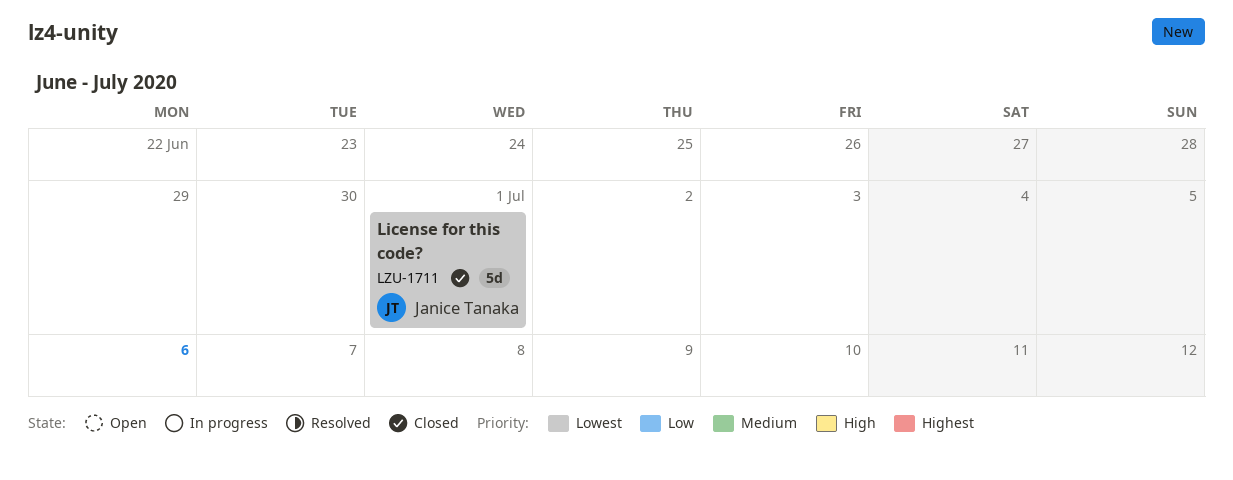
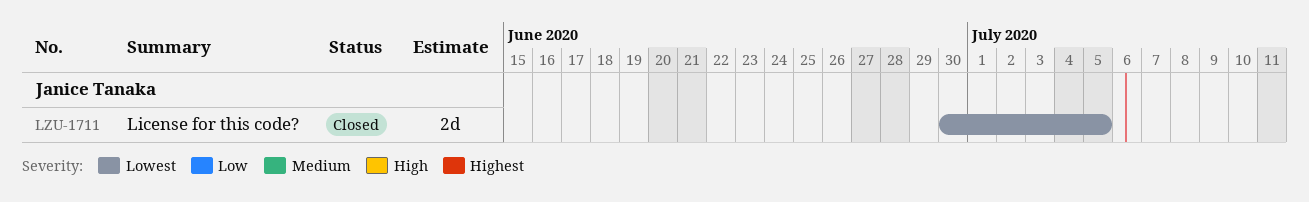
LZU-1711, estimate: 5d -> 2d
LZU-1711, due: Jul 1 -> Jul 5

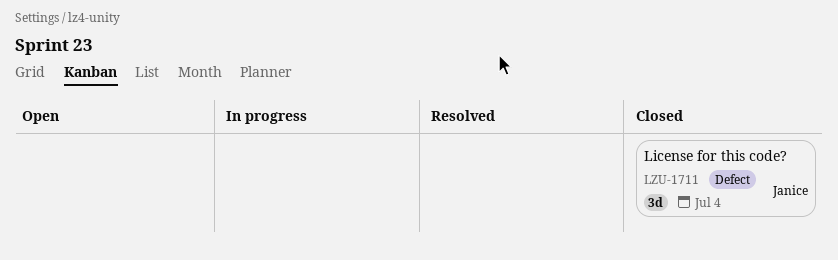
LZU-1711, estimate: 2d -> 3d
LZU-1711, due: Jul 5 -> Jul 4

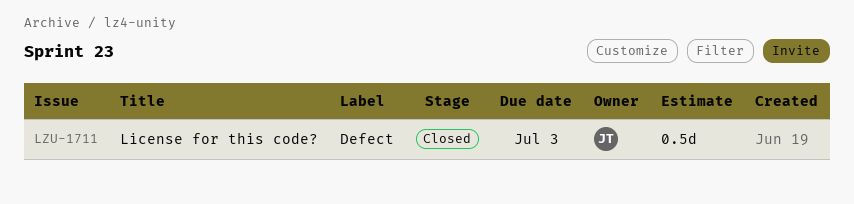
LZU-1711, estimate: 3d -> 0.5d
LZU-1711, due: Jul 4 -> Jul 3

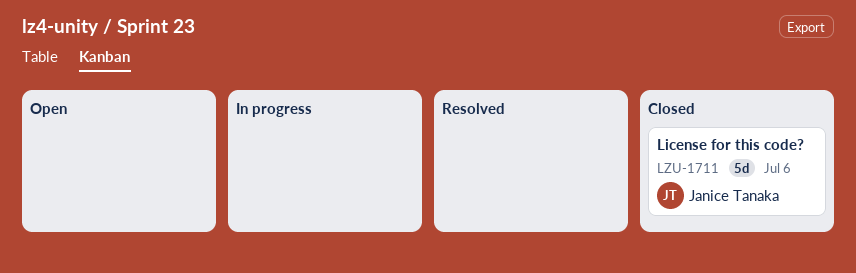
LZU-1711, estimate: 0.5d -> 5d
LZU-1711, due: Jul 3 -> Jul 6

